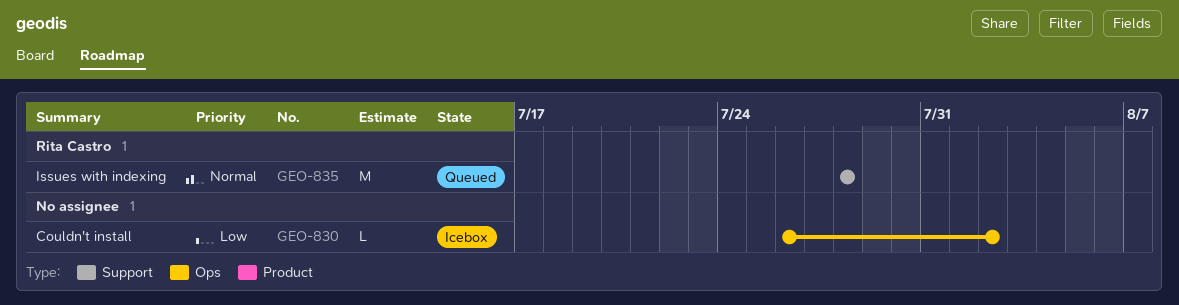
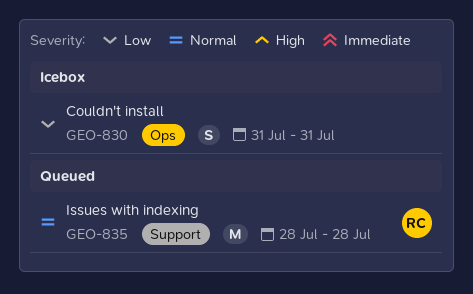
GEO-830, estimate: L -> S
GEO-830, start: Jul 26 -> Jul 31
GEO-830, due: Aug 2 -> Jul 31

